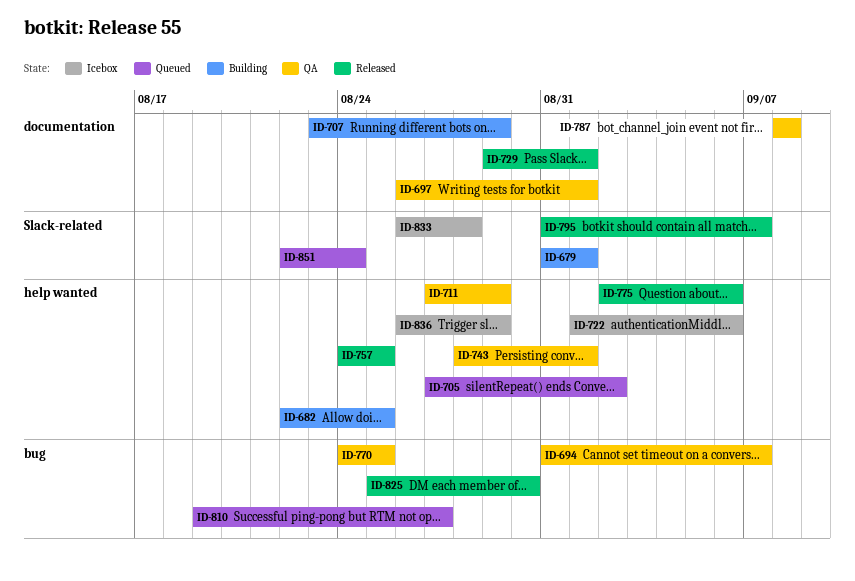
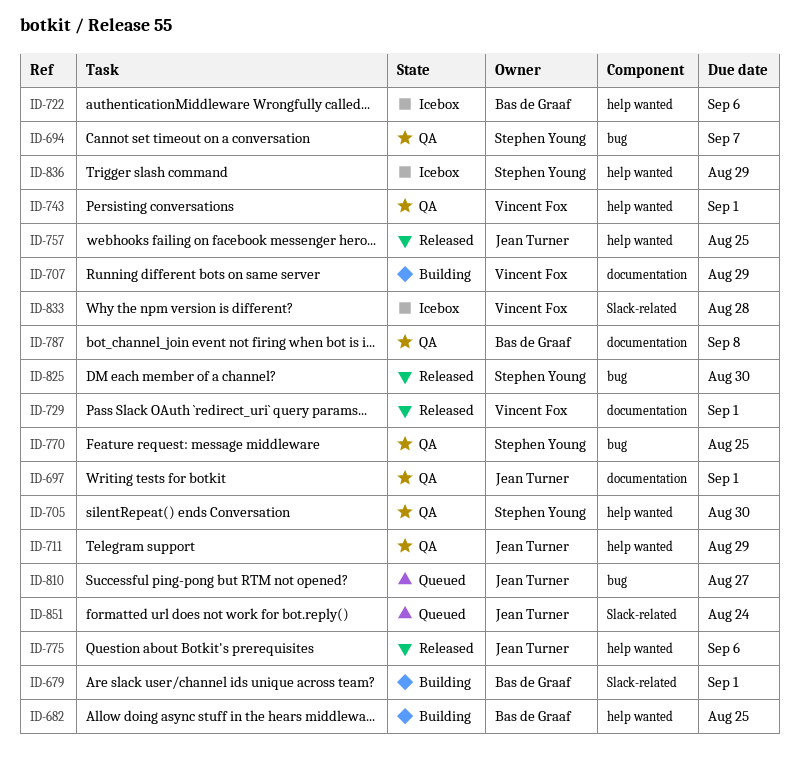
ID-705, status: Queued -> QA
ID-705, due: Sep 2 -> Aug 30
ID-795: present -> none

